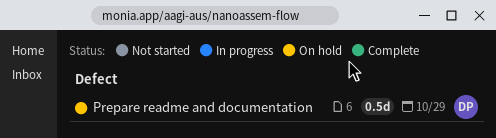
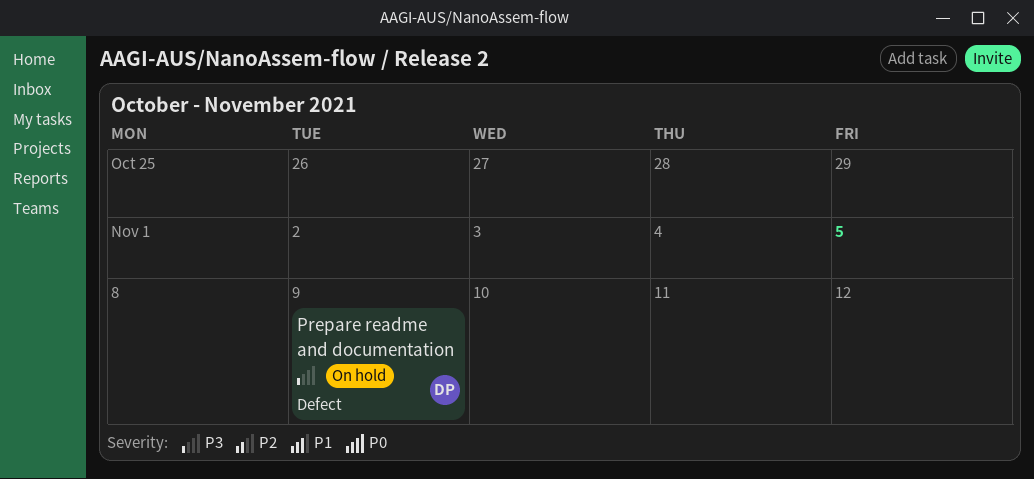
Prepare readme and documentation, due: Oct 29 -> Nov 9

